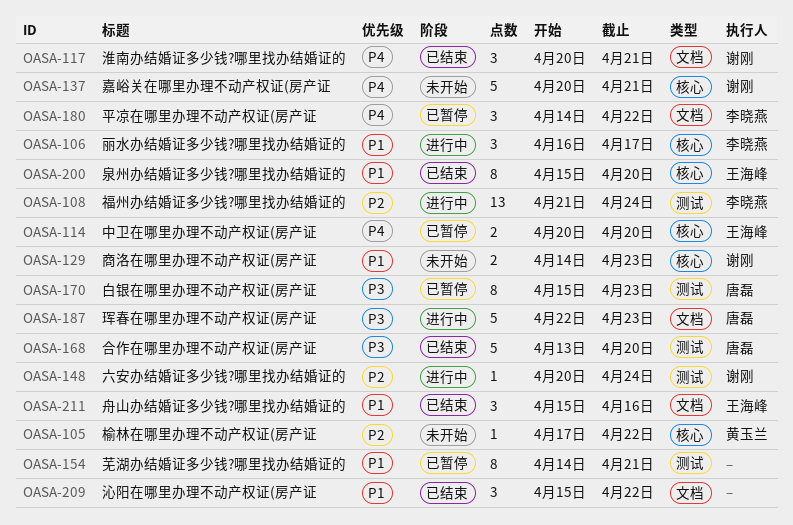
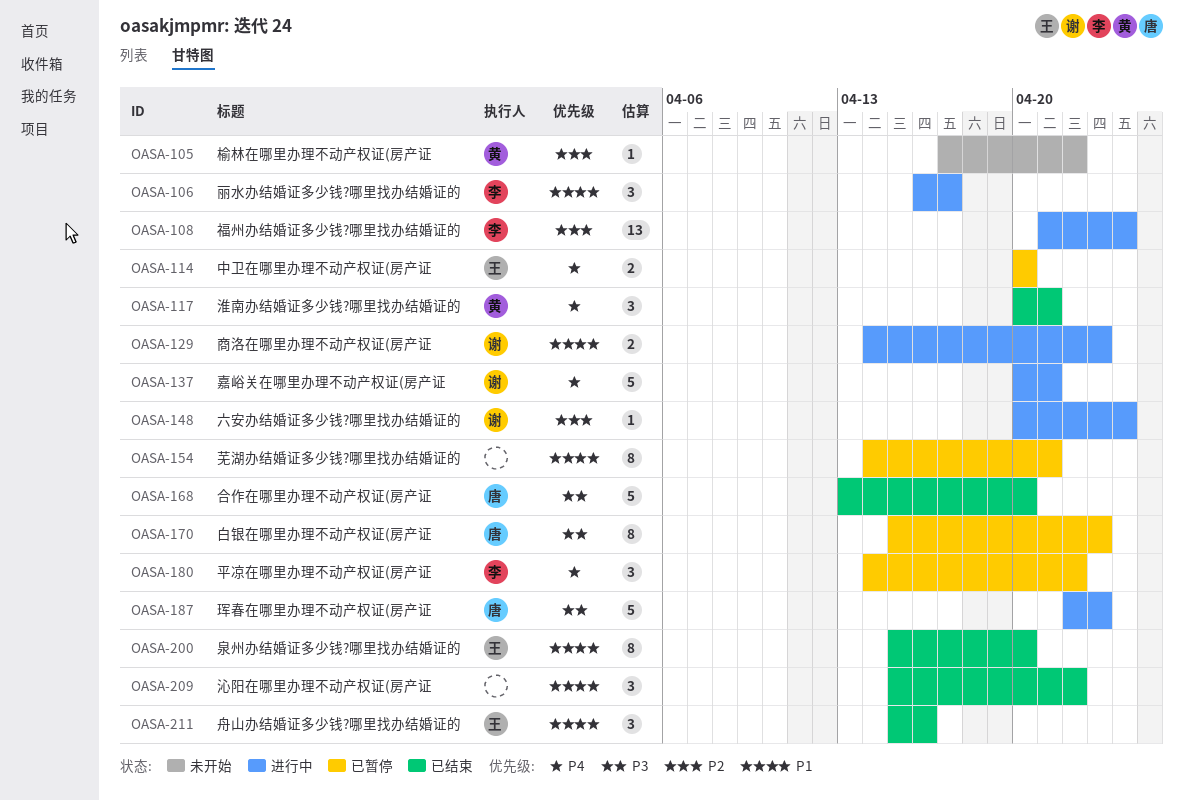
OASA-117, owner: 谢刚 -> 黄玉兰
OASA-129, status: 未开始 -> 进行中
OASA-137, status: 未开始 -> 进行中

